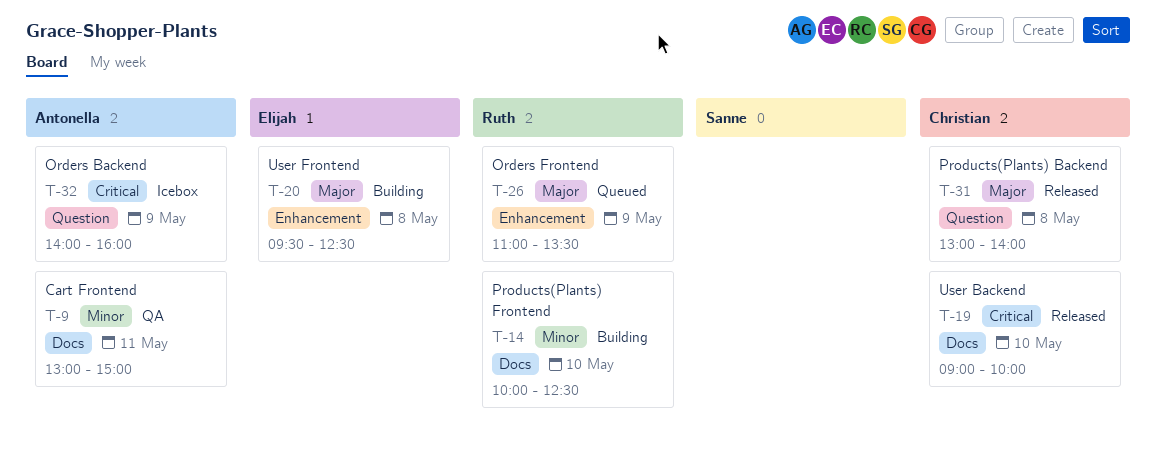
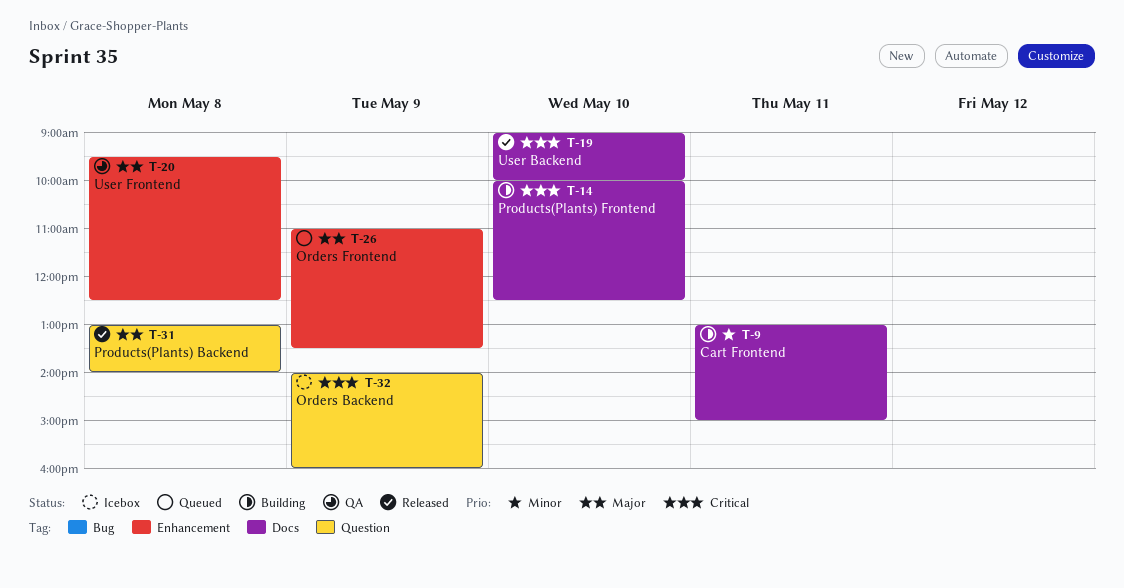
T-9, status: QA -> Building
T-14, priority: Minor -> Critical
T-20, status: Building -> QA

